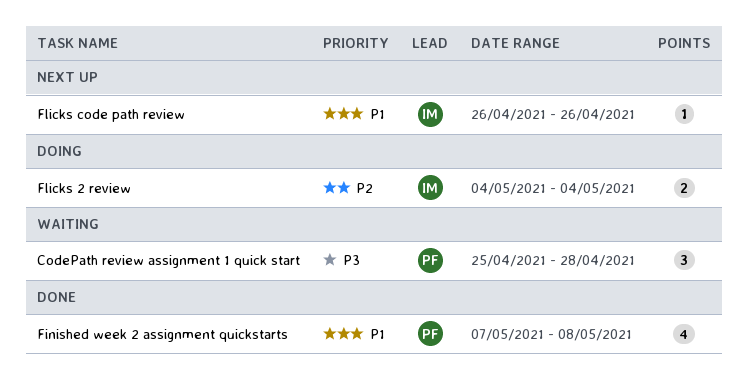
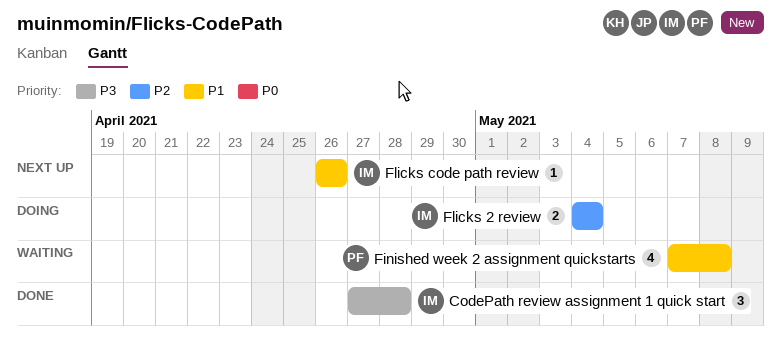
CodePath review assignment 1 quick start, status: Waiting -> Done
CodePath review assignment 1 quick start, owner: PF -> IM
CodePath review assignment 1 quick start, start: Apr 25 -> Apr 27
Finished week 2 assignment quickstarts, status: Done -> Waiting

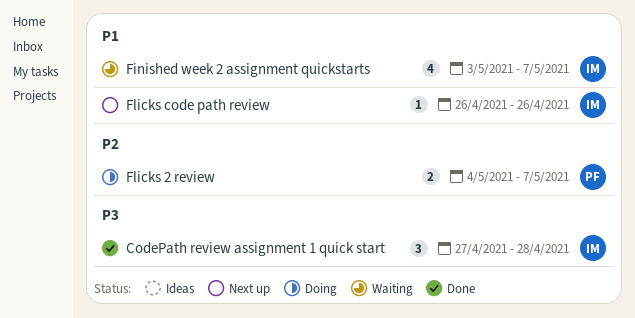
Finished week 2 assignment quickstarts, owner: PF -> IM
Finished week 2 assignment quickstarts, start: May 7 -> May 3
Finished week 2 assignment quickstarts, due: May 8 -> May 7
Flicks 2 review, owner: IM -> PF
Flicks 2 review, due: May 4 -> May 7

